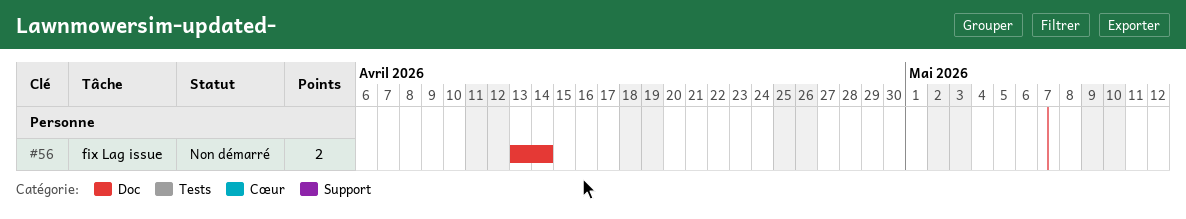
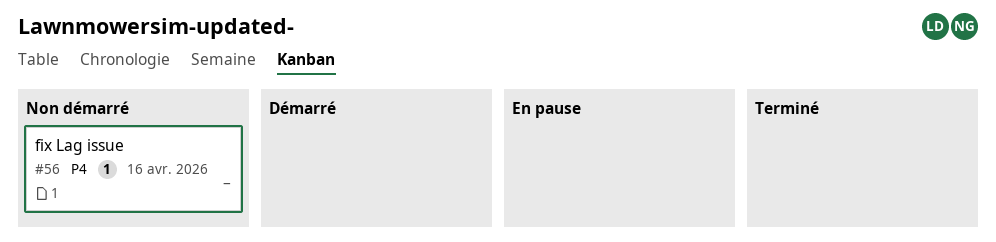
#56, estimate: 2 -> 1
#56, due: Apr 14 -> Apr 16

